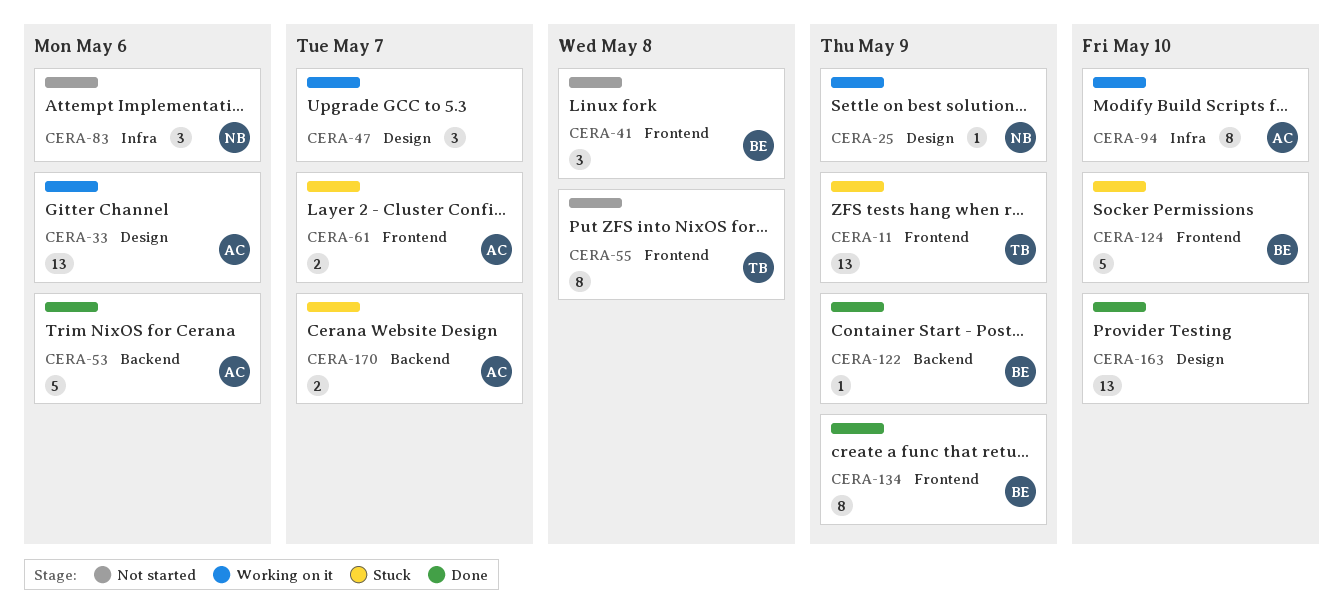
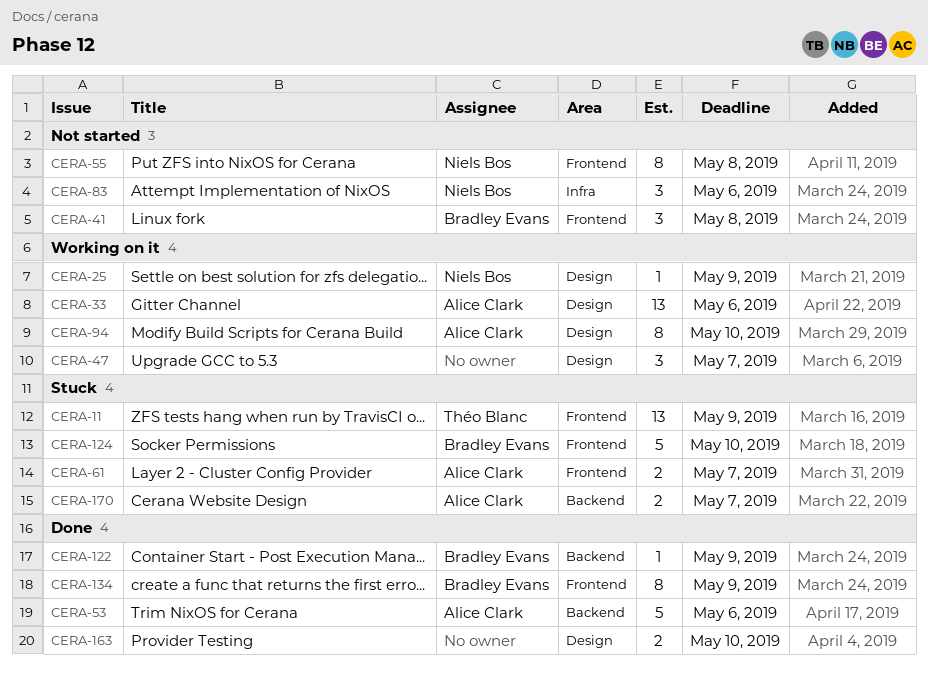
CERA-55, owner: Théo Blanc -> Niels Bos
CERA-94, label: Infra -> Design
CERA-163, estimate: 13 -> 2

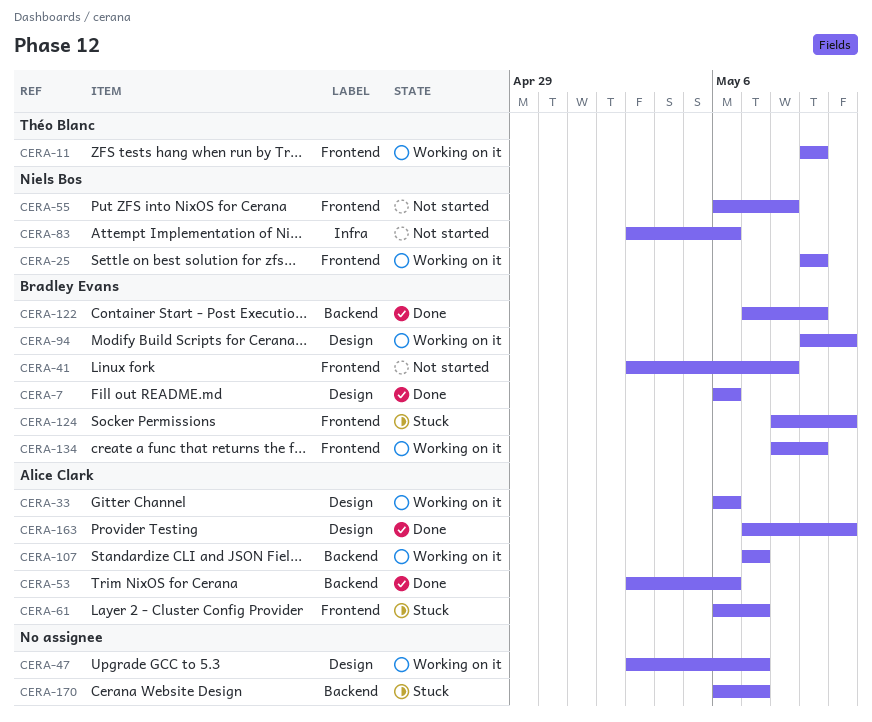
CERA-7: none -> present
CERA-11, status: Stuck -> Working on it
CERA-25, label: Design -> Frontend
CERA-94, owner: Alice Clark -> Bradley Evans
CERA-107: none -> present
CERA-134, status: Done -> Working on it
CERA-163, owner: none -> Alice Clark
CERA-170, owner: Alice Clark -> none

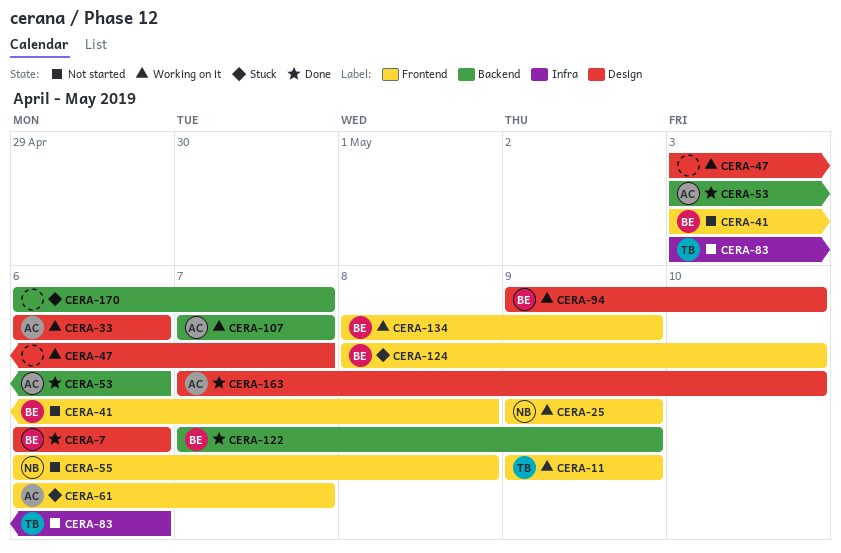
CERA-83, owner: Niels Bos -> Théo Blanc

